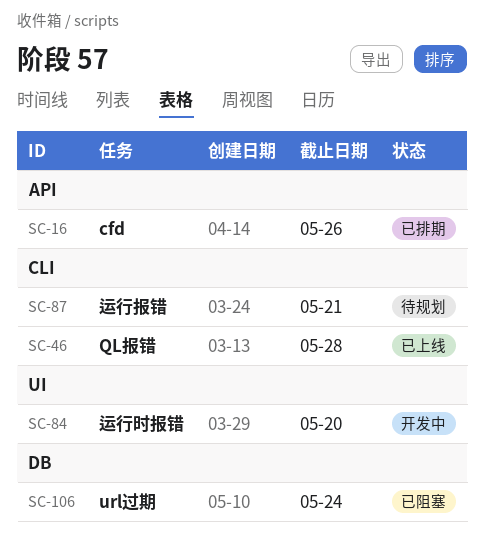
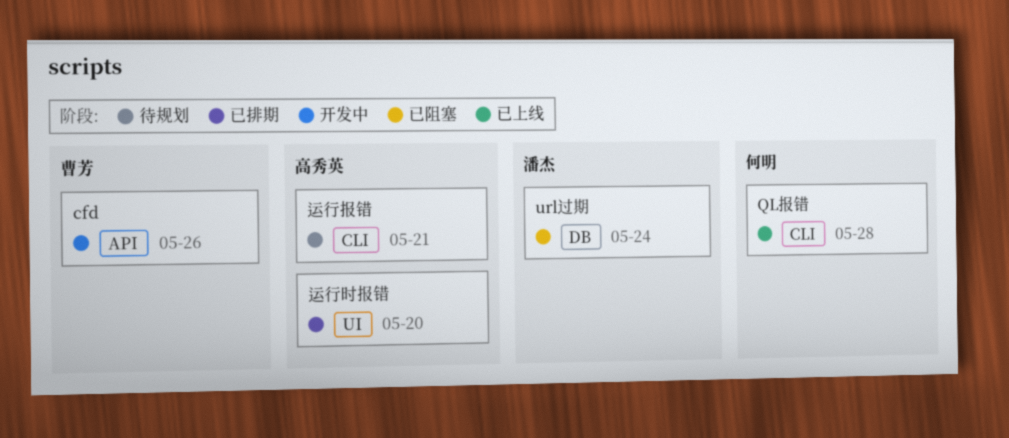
cfd, status: 已排期 -> 开发中
运行时报错, status: 开发中 -> 已排期

